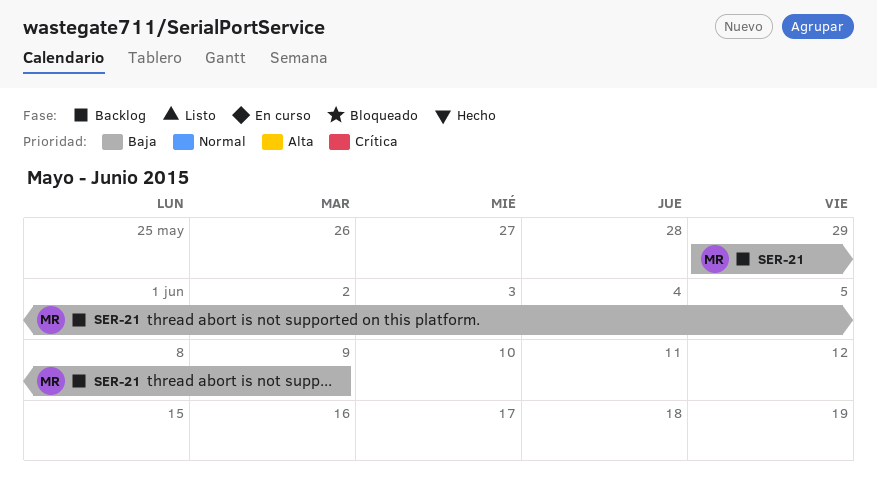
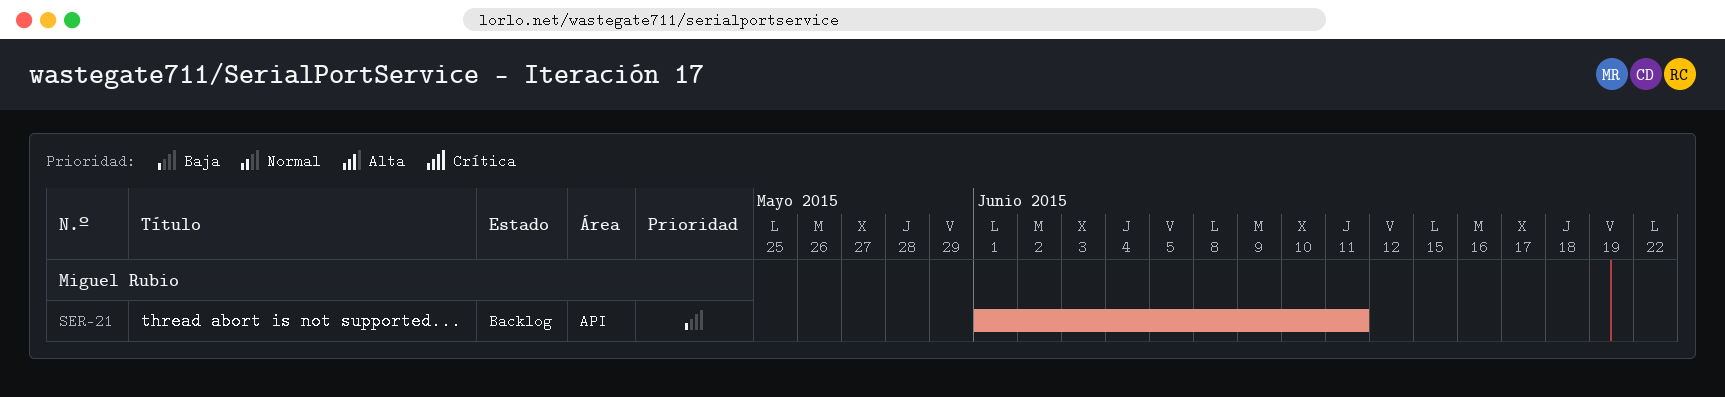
SER-21, start: May 29 -> Jun 1
SER-21, due: Jun 9 -> Jun 11

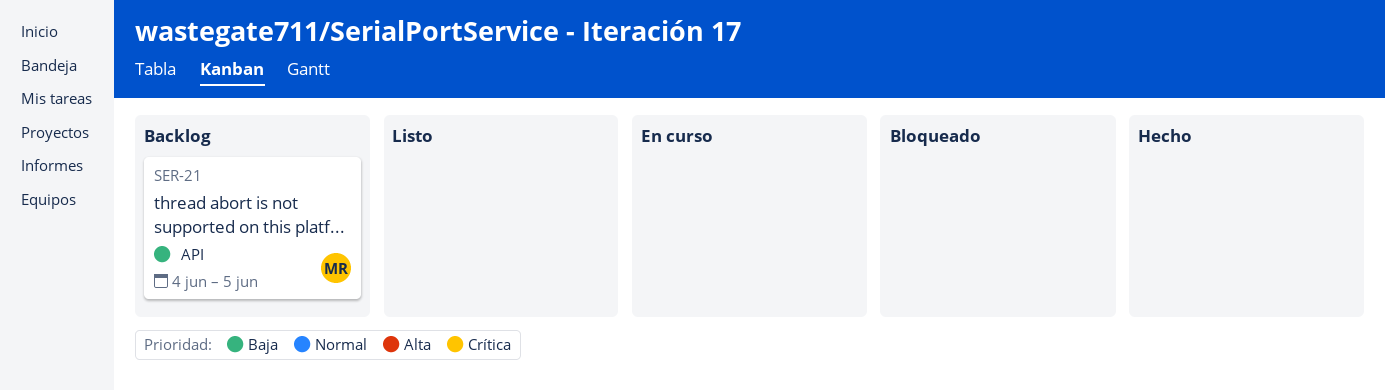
SER-21, start: Jun 1 -> Jun 4
SER-21, due: Jun 11 -> Jun 5

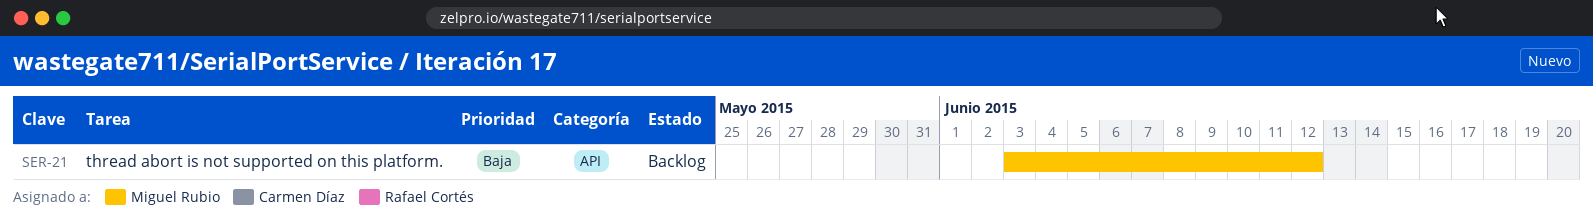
SER-21, start: Jun 4 -> Jun 3
SER-21, due: Jun 5 -> Jun 12

